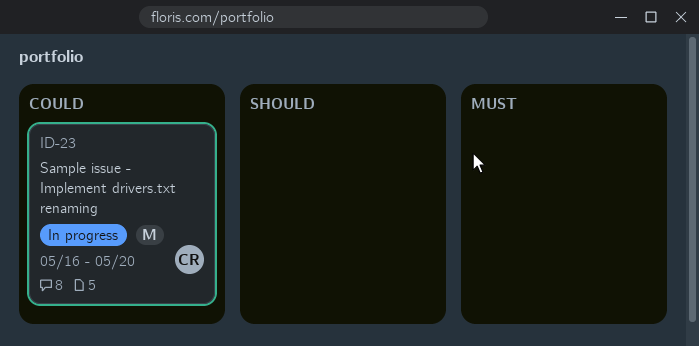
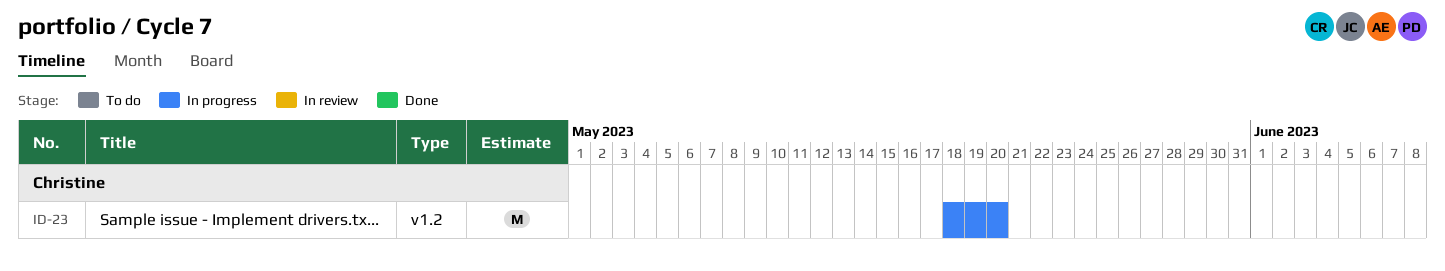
ID-23, start: May 16 -> May 18

